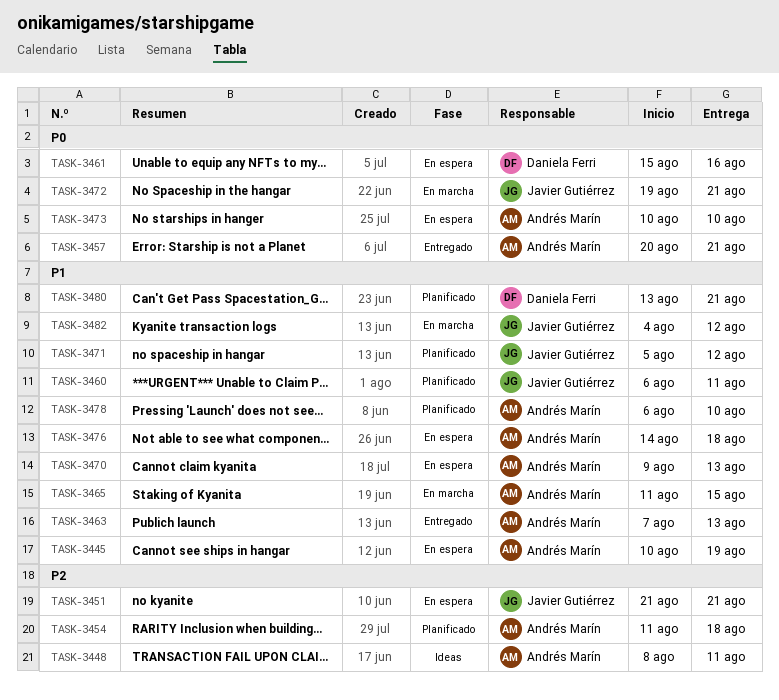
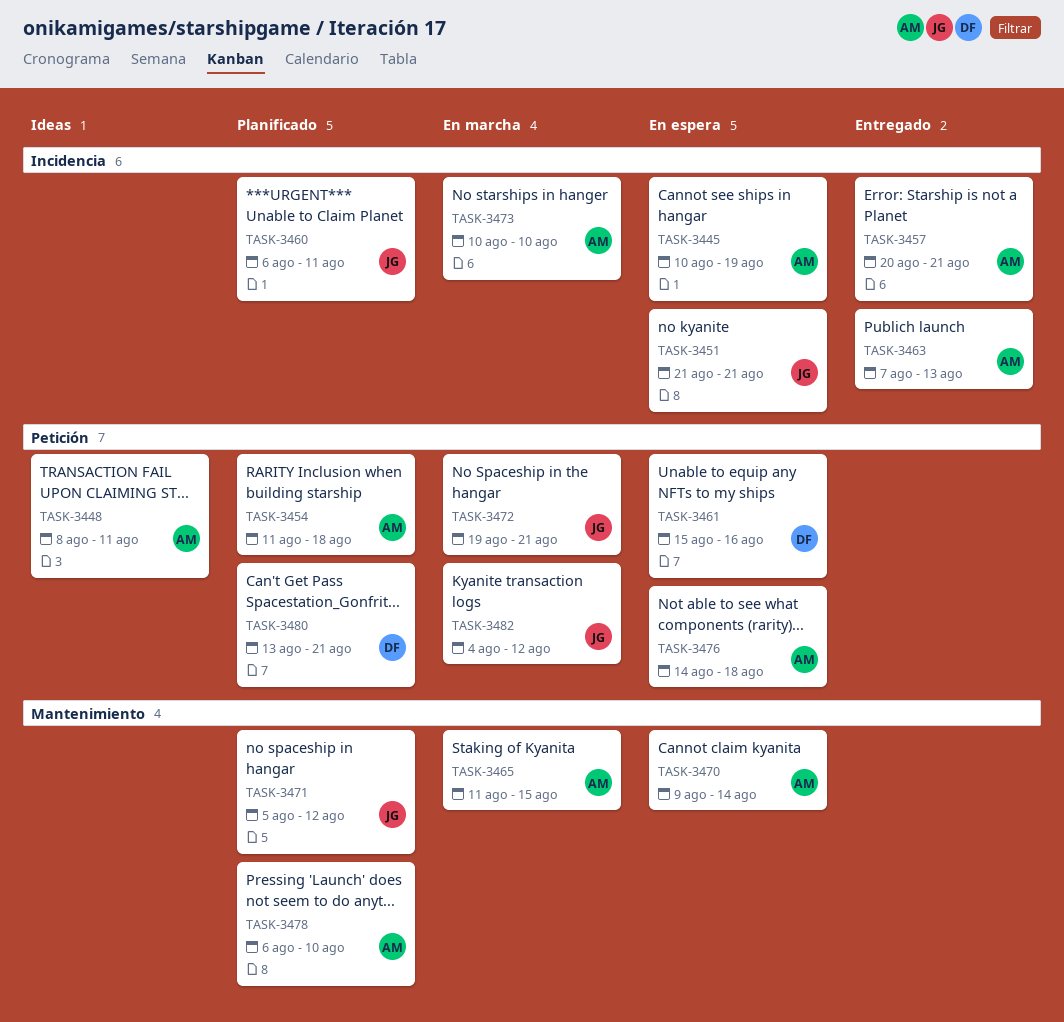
TASK-3470, due: Aug 13 -> Aug 14
TASK-3473, status: En espera -> En marcha

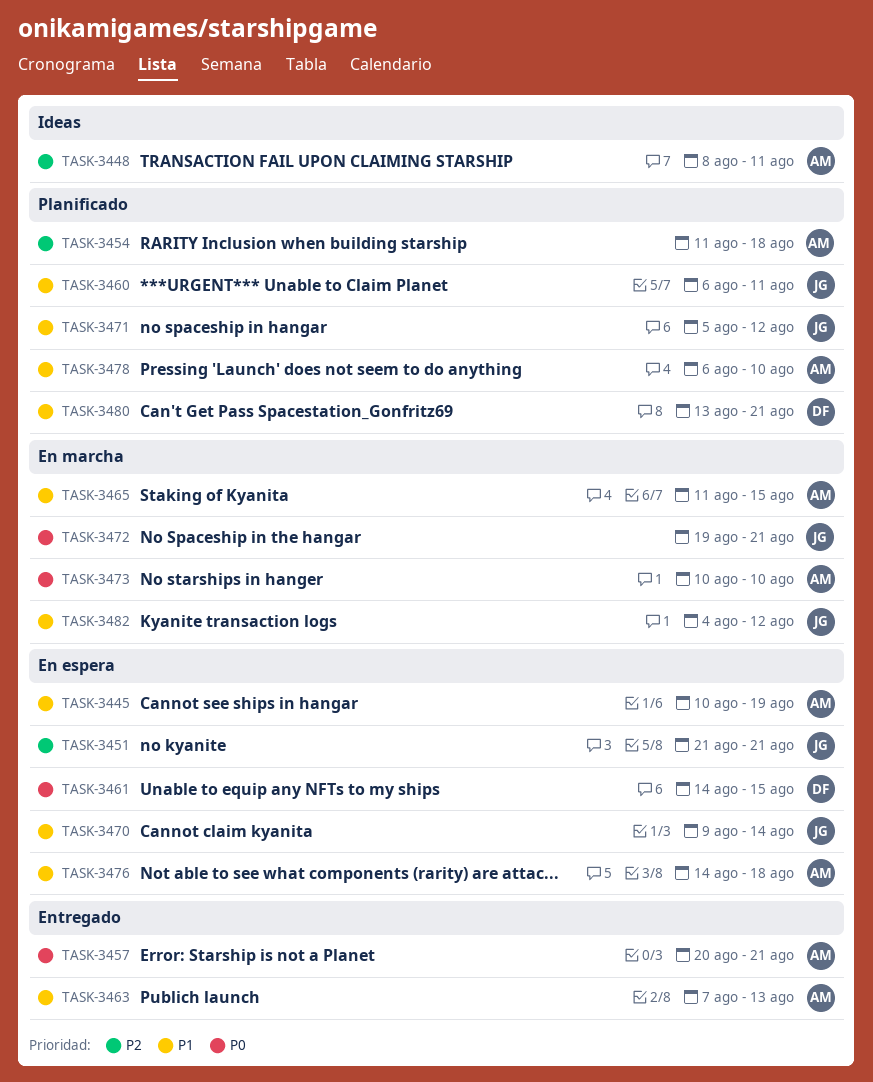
TASK-3461, start: Aug 15 -> Aug 14
TASK-3461, due: Aug 16 -> Aug 15
TASK-3470, owner: AM -> JG

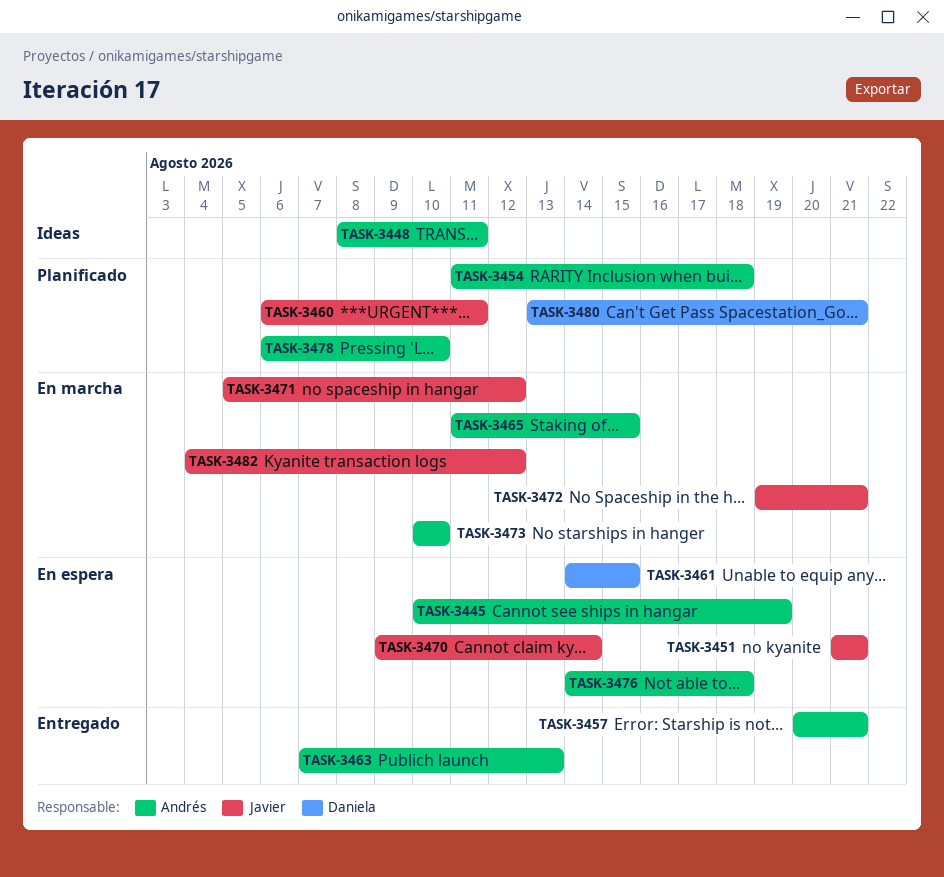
TASK-3471, status: Planificado -> En marcha

